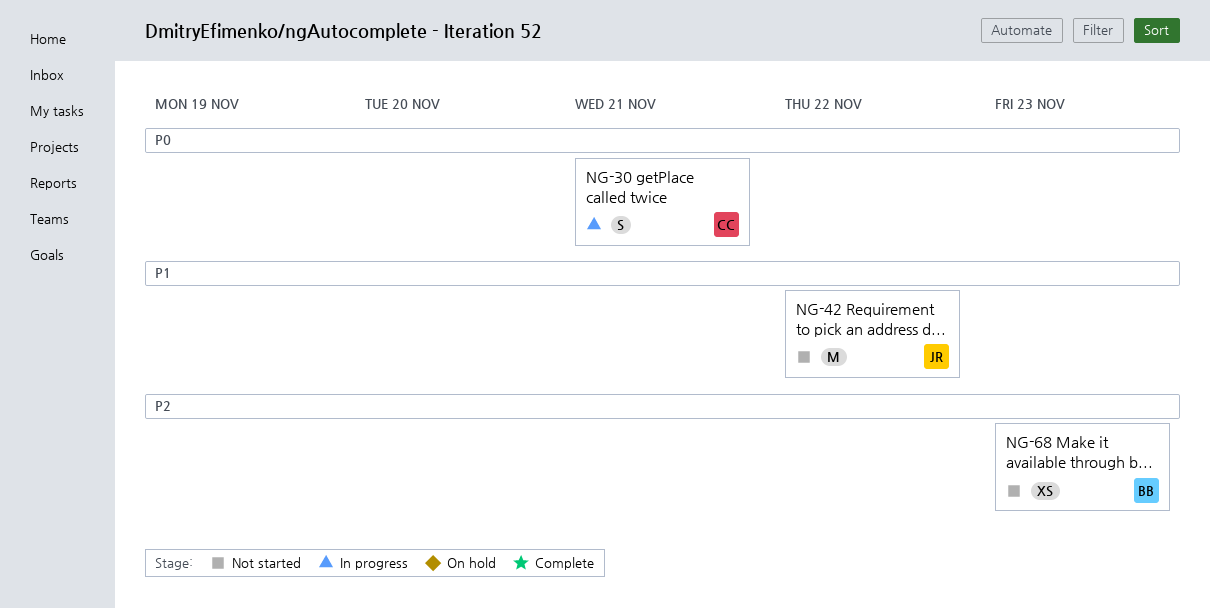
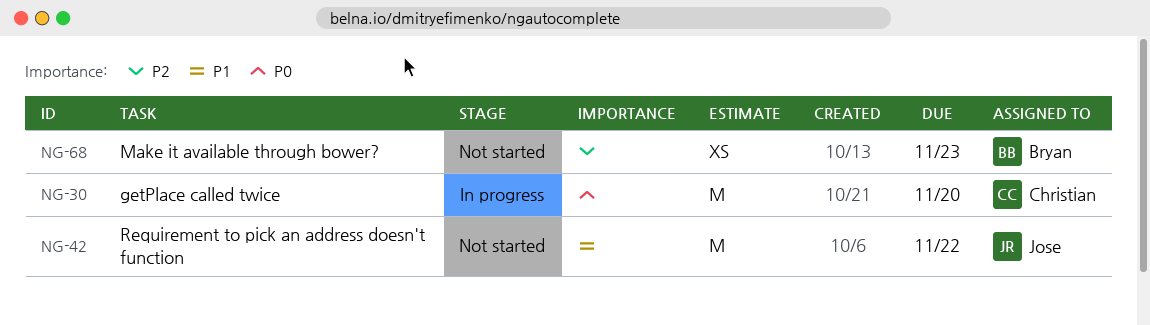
NG-30, estimate: S -> M
NG-30, due: Nov 21 -> Nov 20

